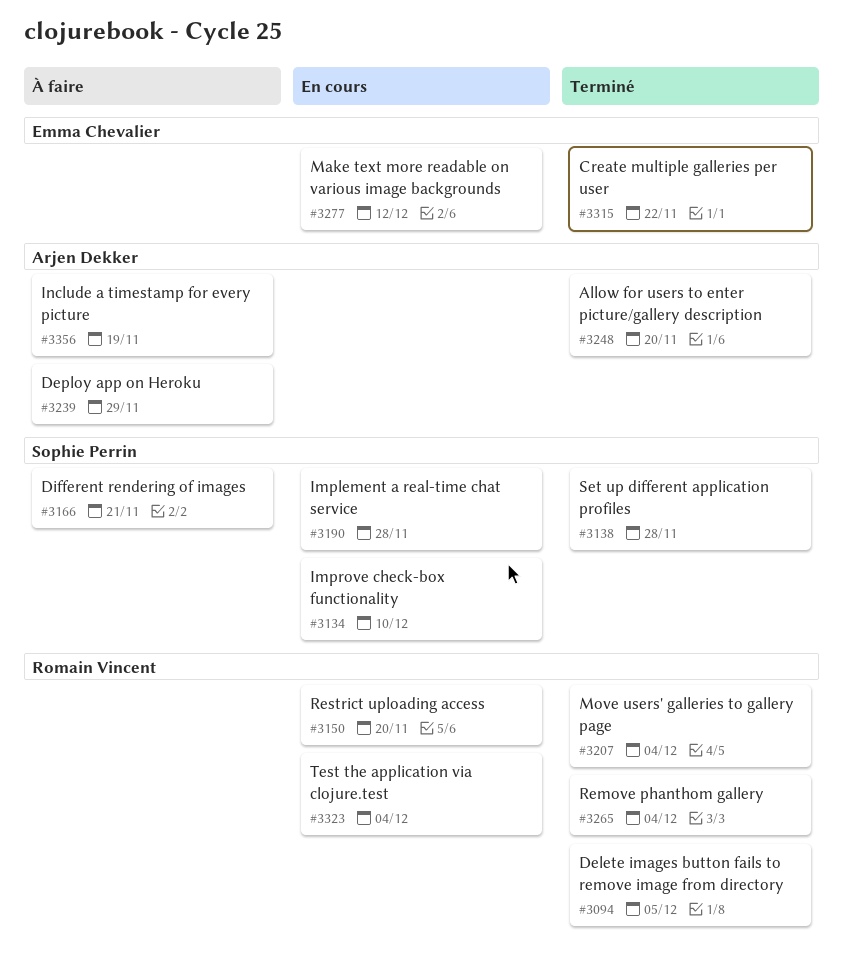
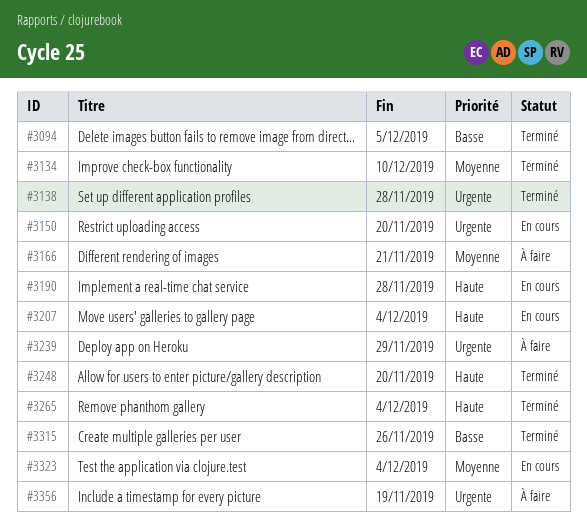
#3134, status: En cours -> Terminé
#3207, status: Terminé -> En cours
#3277: present -> none
#3315, due: Nov 22 -> Nov 26

